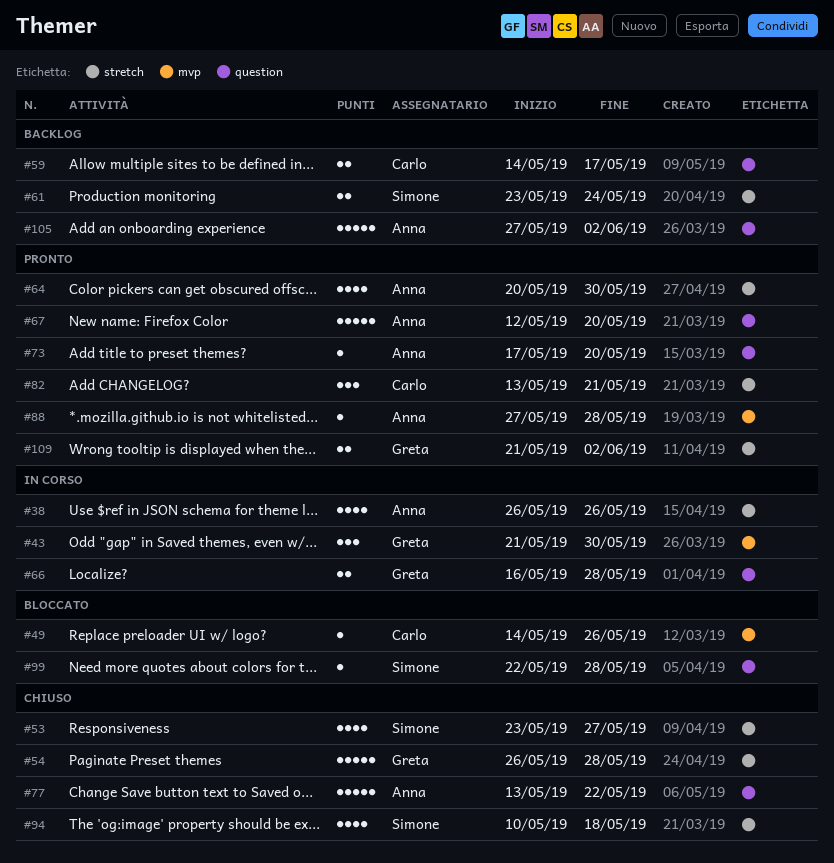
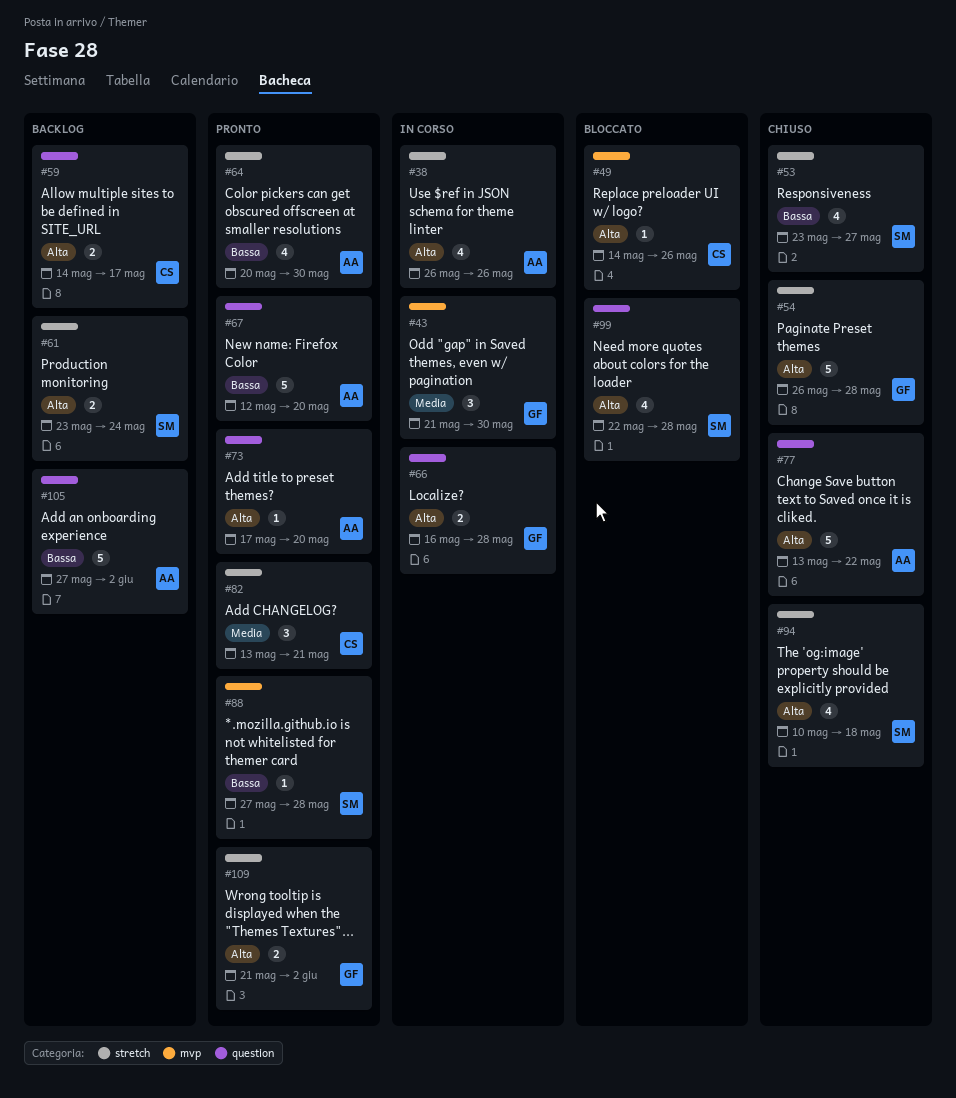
#88, owner: Anna -> Simone
#99, estimate: 1 -> 4

